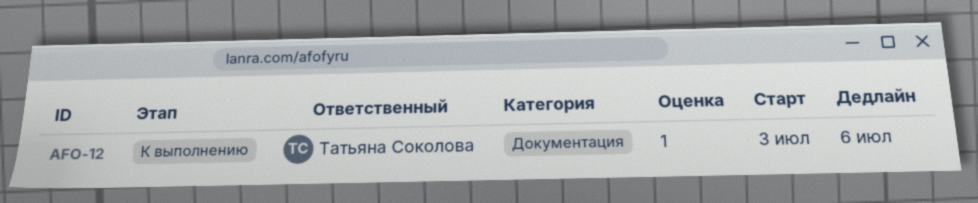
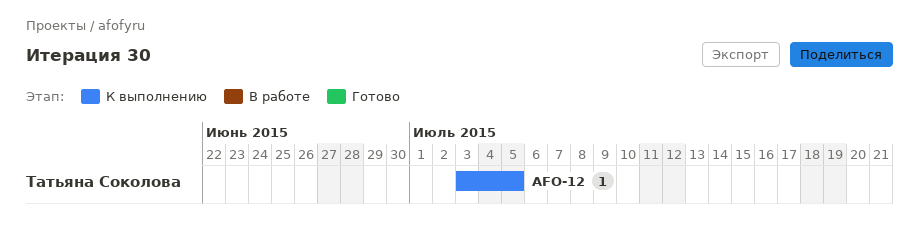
AFO-12, due: Jul 6 -> Jul 5

